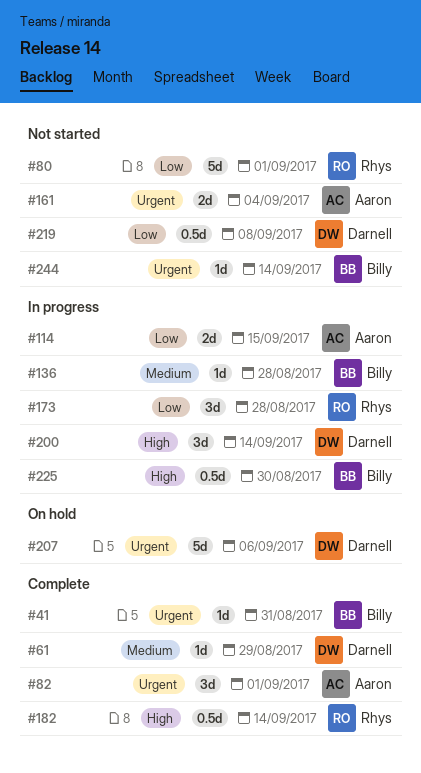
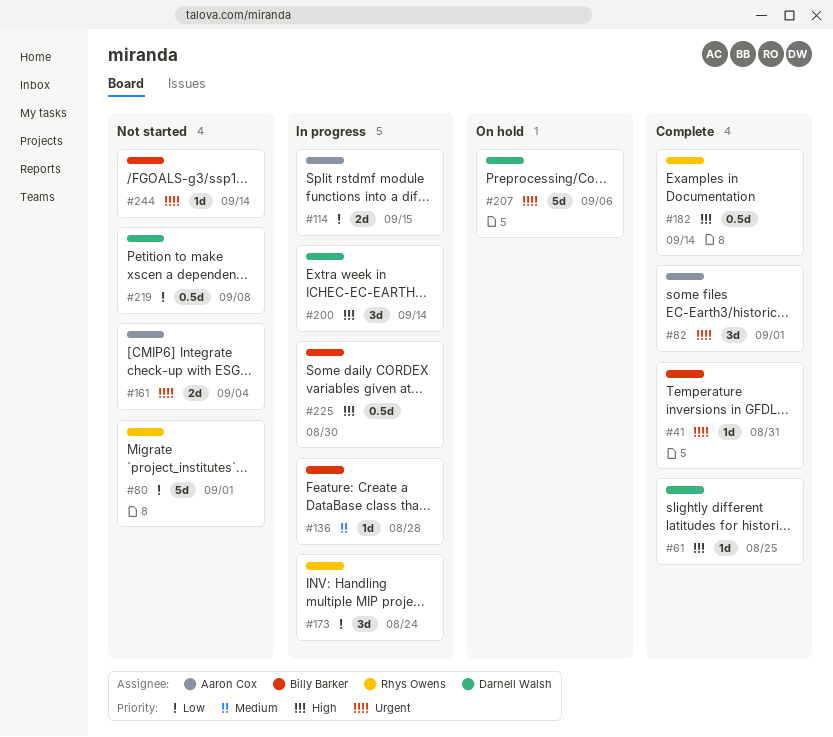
#61, priority: Medium -> High
#61, due: Aug 29 -> Aug 25
#173, due: Aug 28 -> Aug 24

